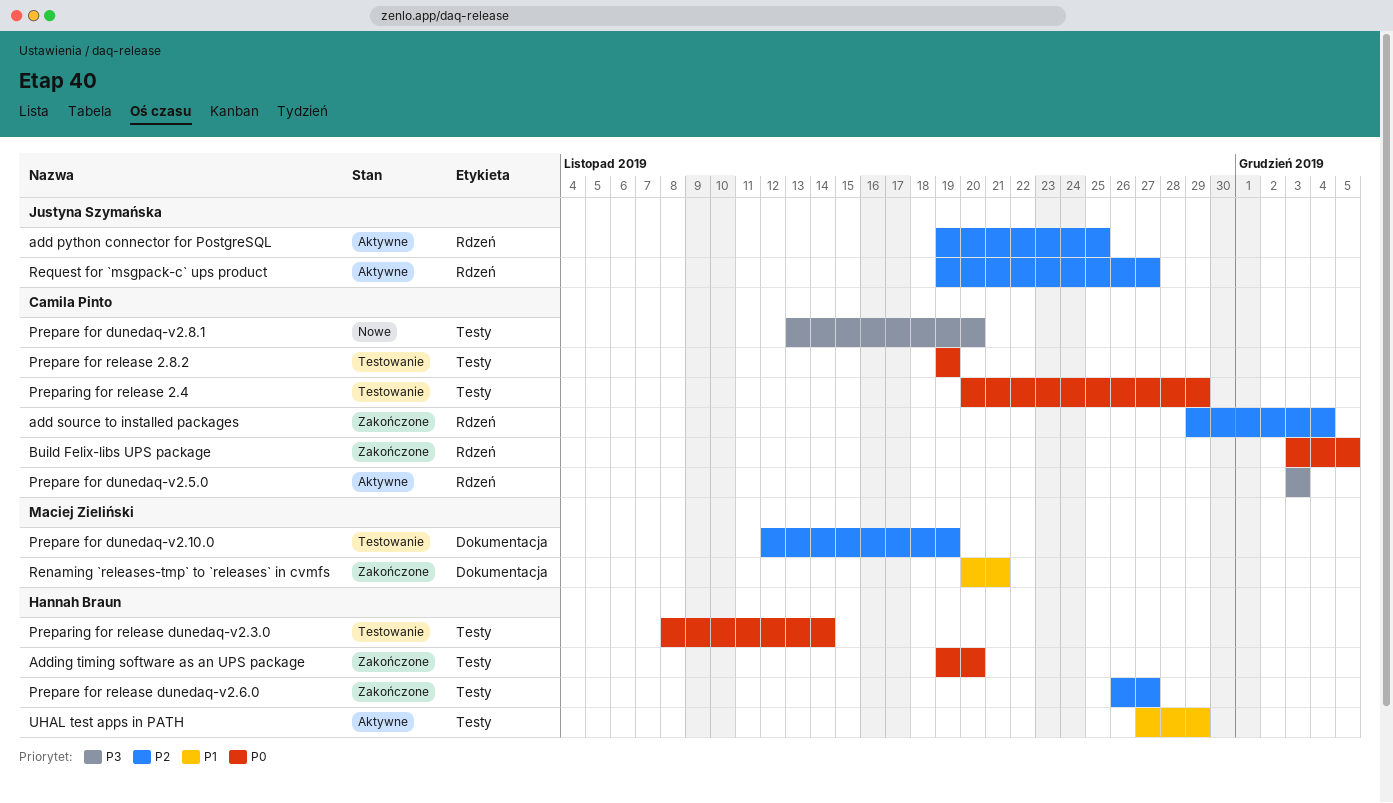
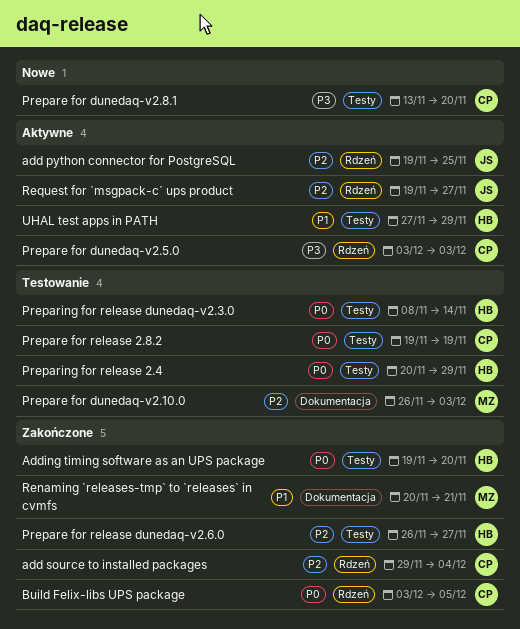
Prepare for dunedaq-v2.10.0, start: Nov 12 -> Nov 26
Prepare for dunedaq-v2.10.0, due: Nov 19 -> Dec 3
Preparing for release 2.4, owner: Camila Pinto -> Hannah Braun

